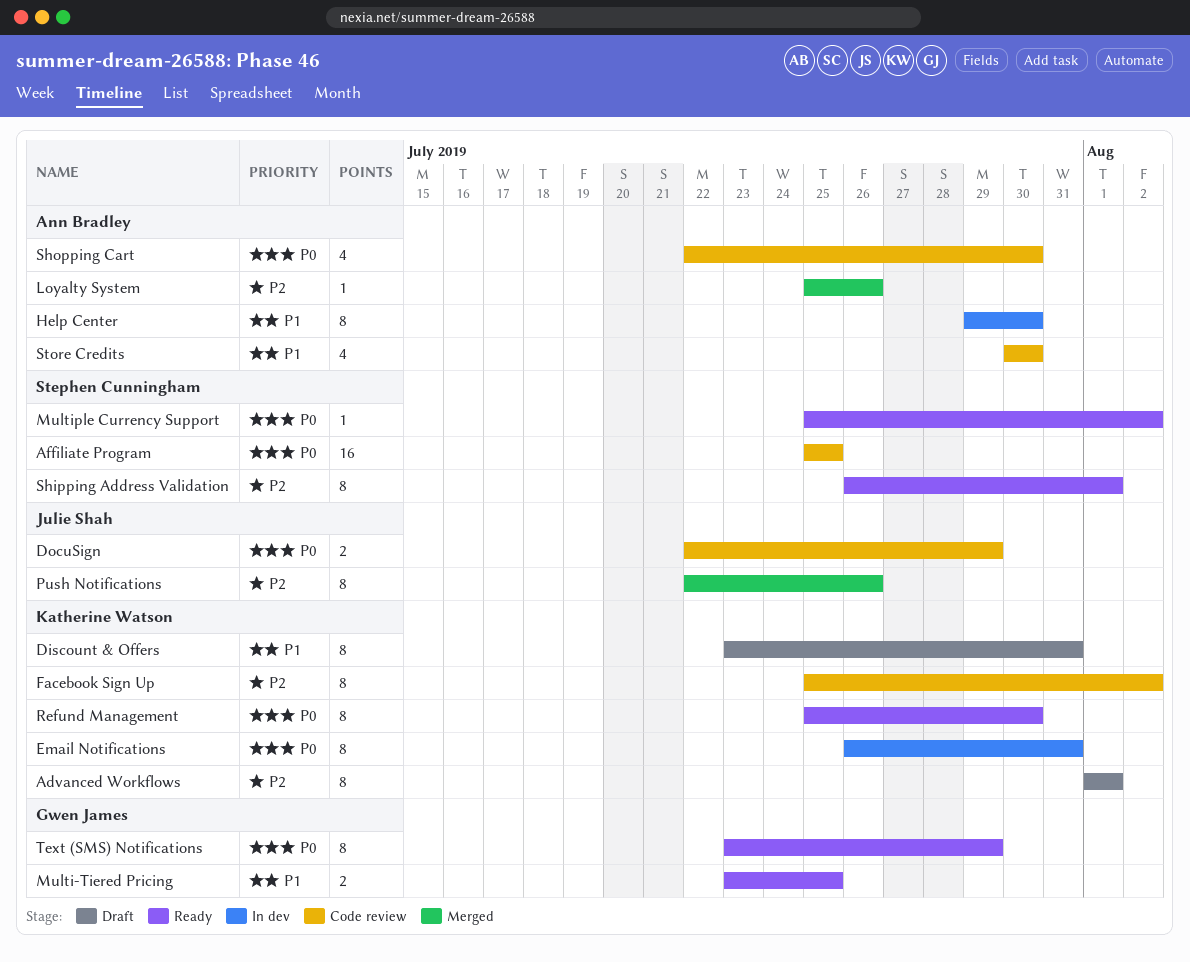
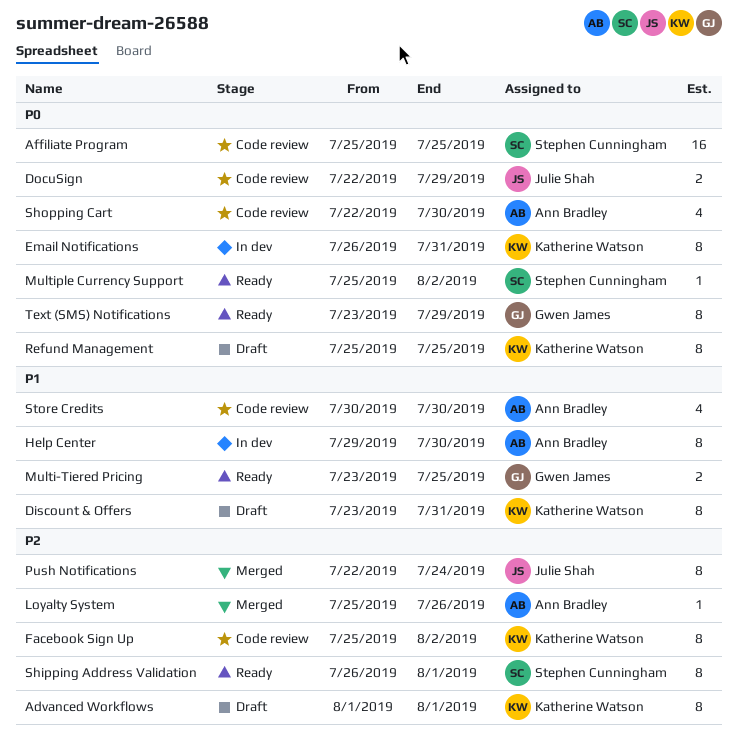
Push Notifications, due: Jul 26 -> Jul 24
Refund Management, status: Ready -> Draft
Refund Management, due: Jul 30 -> Jul 25

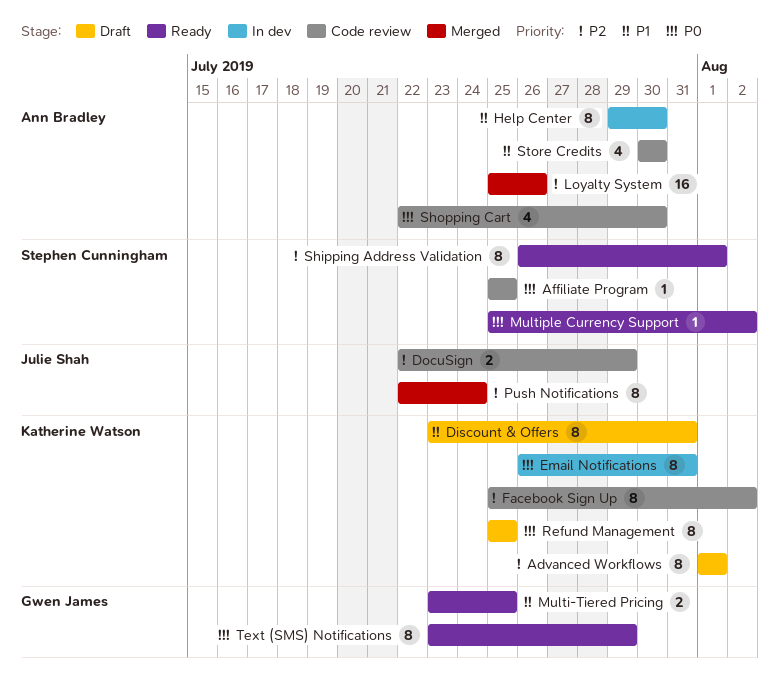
Affiliate Program, estimate: 16 -> 1
DocuSign, priority: P0 -> P2
Loyalty System, estimate: 1 -> 16

